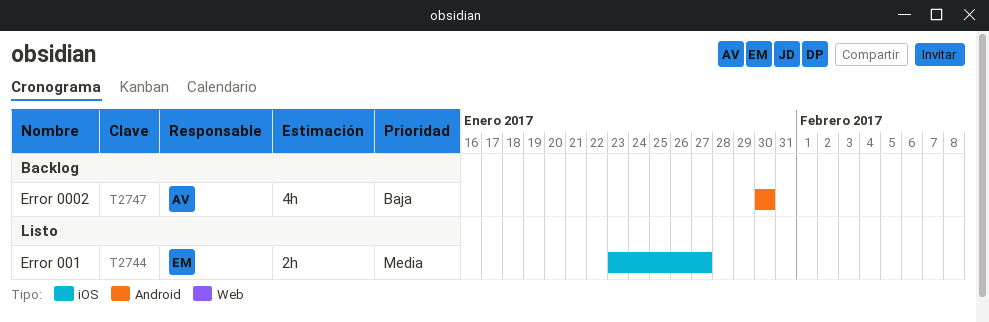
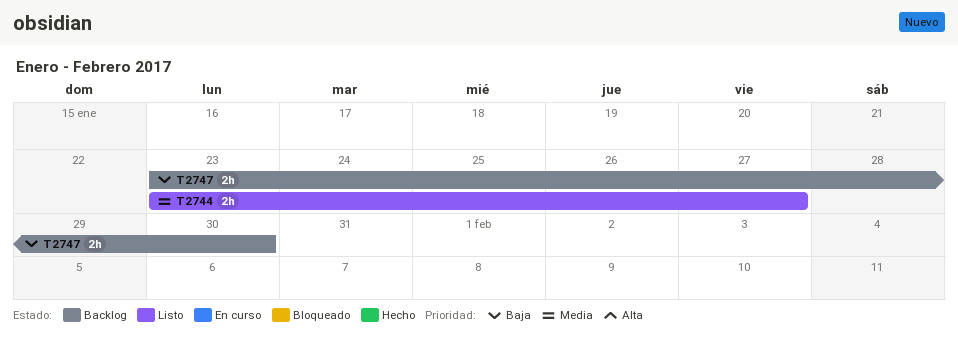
T2747, estimate: 4h -> 2h
T2747, start: Jan 30 -> Jan 23

